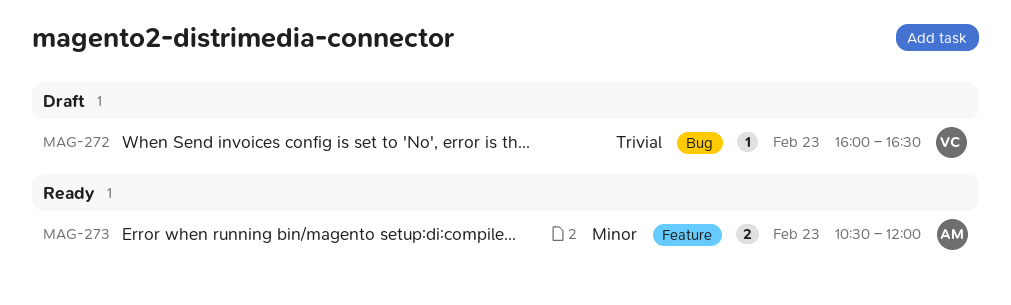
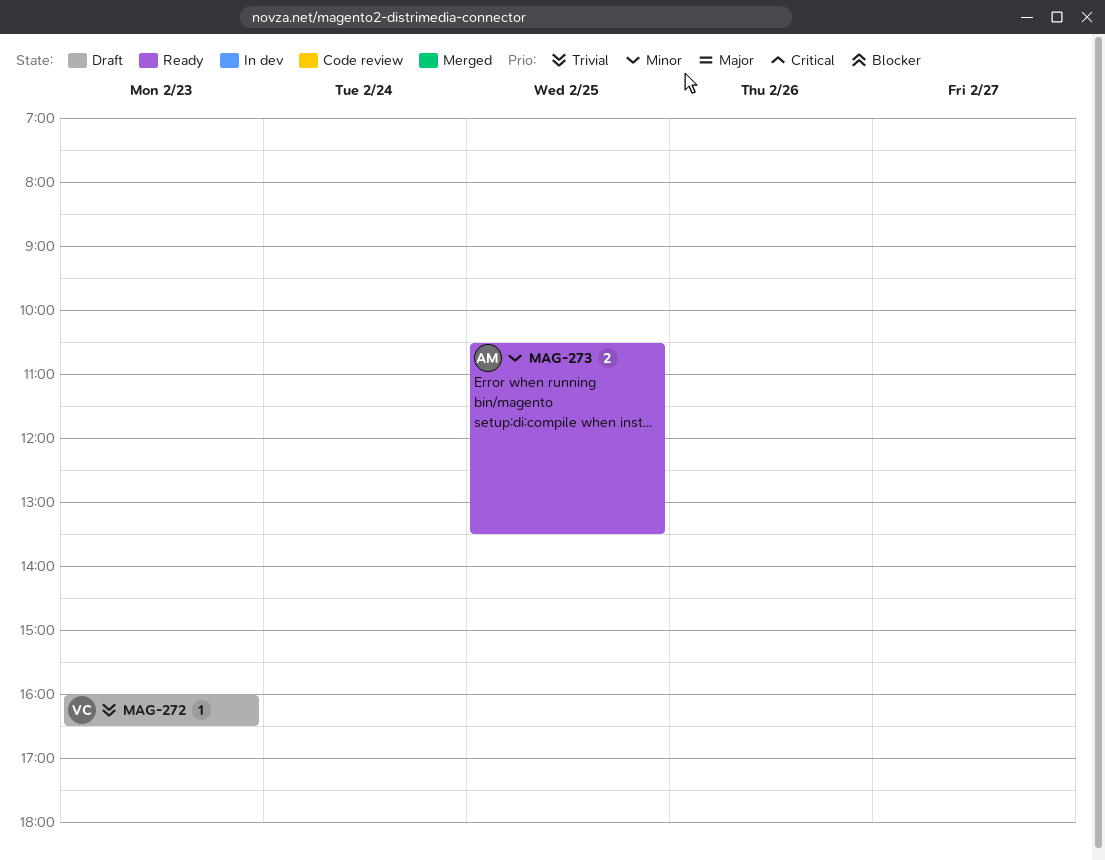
MAG-273, day: Feb 23 -> Feb 25
MAG-273, ends: 12:00 -> 13:30

